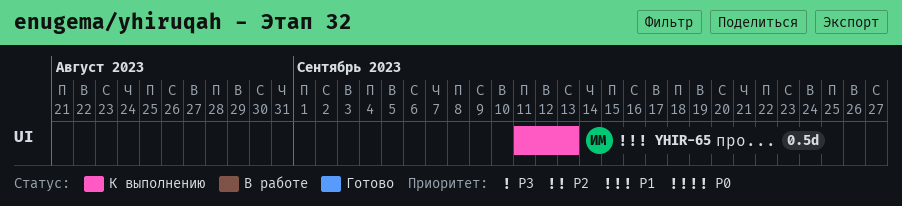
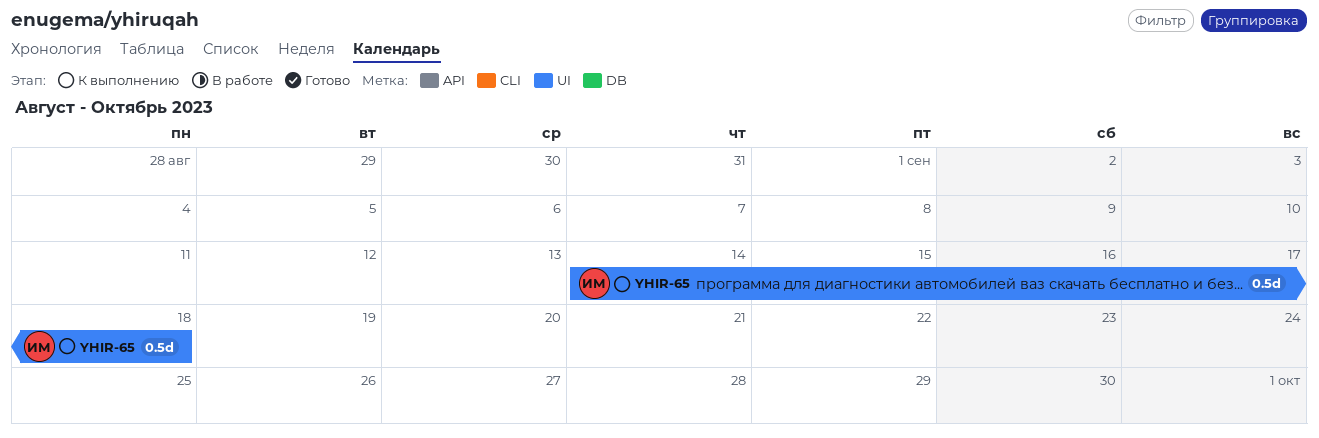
YHIR-65, start: Sep 11 -> Sep 14
YHIR-65, due: Sep 13 -> Sep 18

